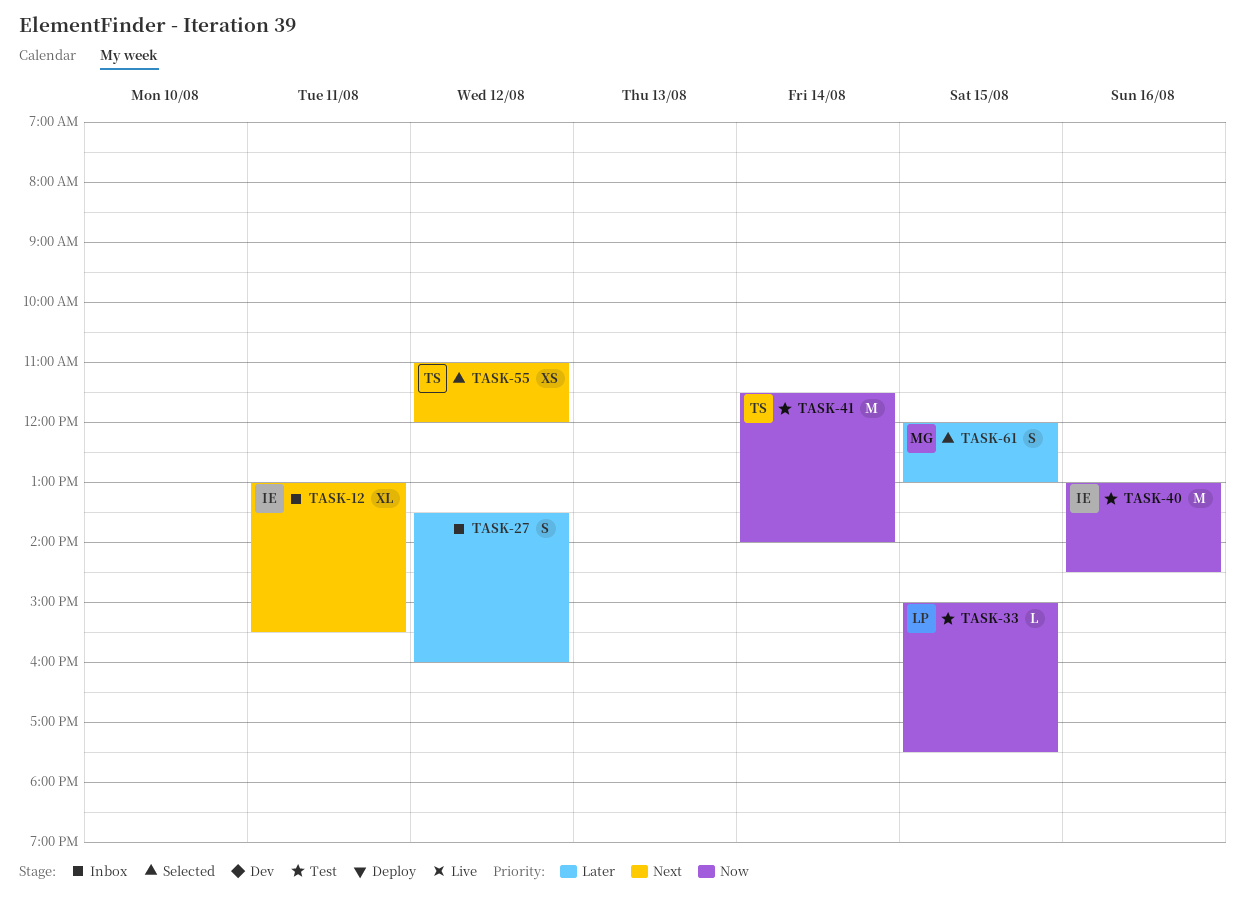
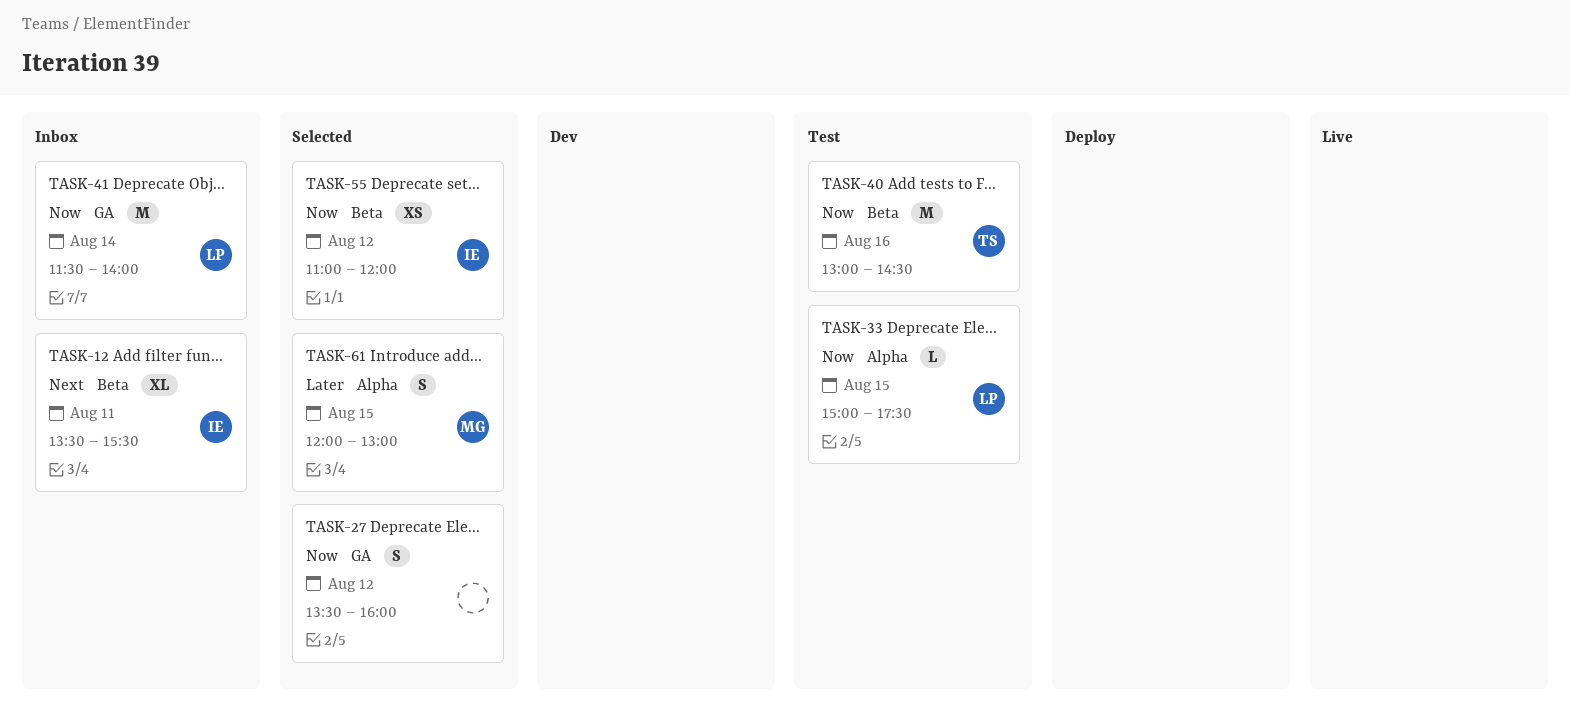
TASK-12, begins: 13:00 -> 13:30
TASK-27, status: Inbox -> Selected
TASK-27, priority: Later -> Now
TASK-40, owner: IE -> TS
TASK-41, status: Test -> Inbox
TASK-41, owner: TS -> LP
TASK-55, owner: TS -> IE
TASK-55, priority: Next -> Now

